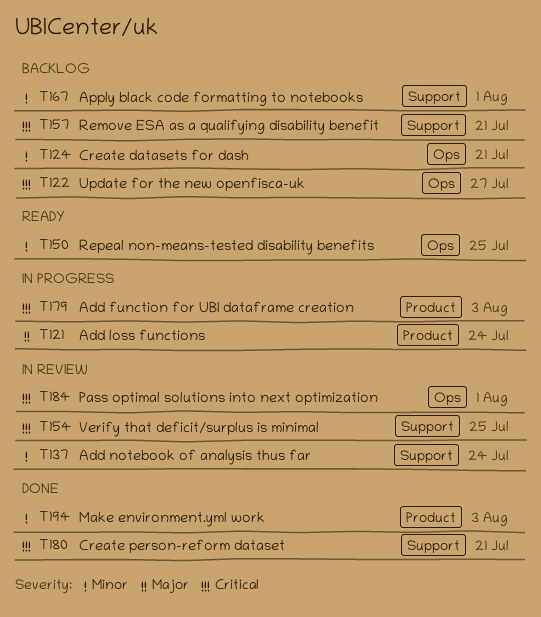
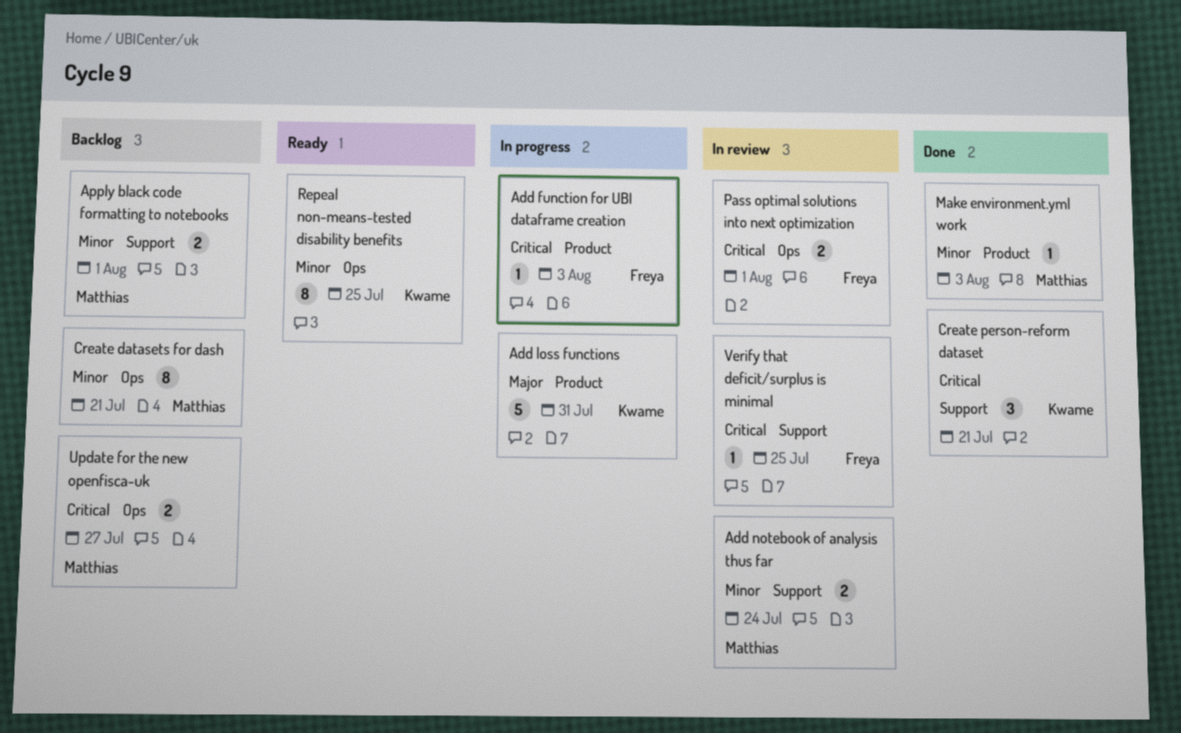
Add loss functions, due: Jul 24 -> Jul 31
Remove ESA as a qualifying disability benefit: present -> none

